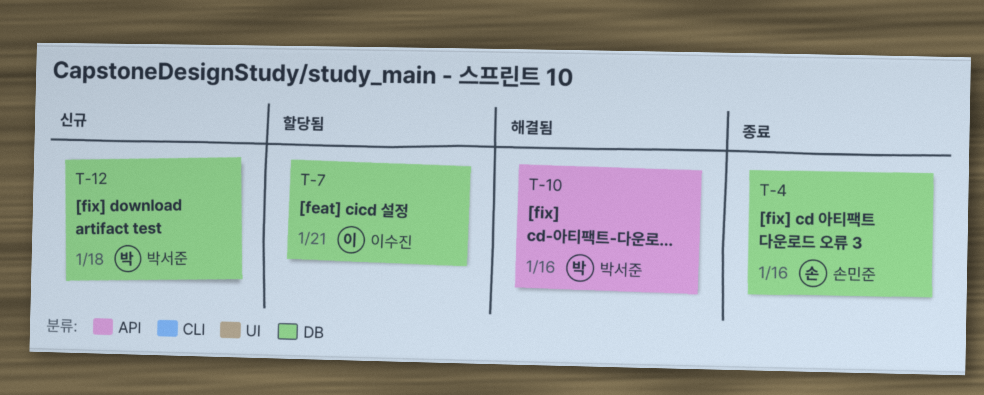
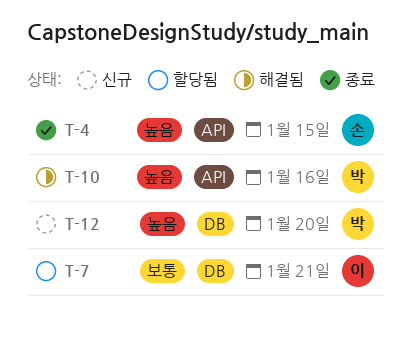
T-4, label: DB -> API
T-4, day: Jan 16 -> Jan 15
T-12, day: Jan 18 -> Jan 20

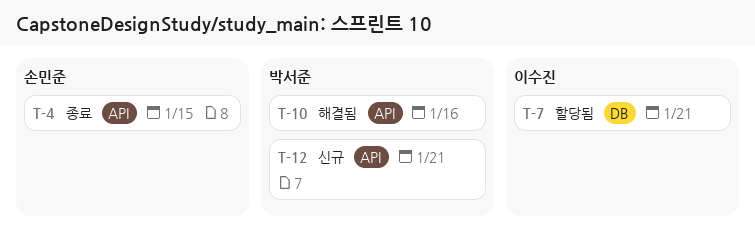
T-12, label: DB -> API
T-12, day: Jan 20 -> Jan 21

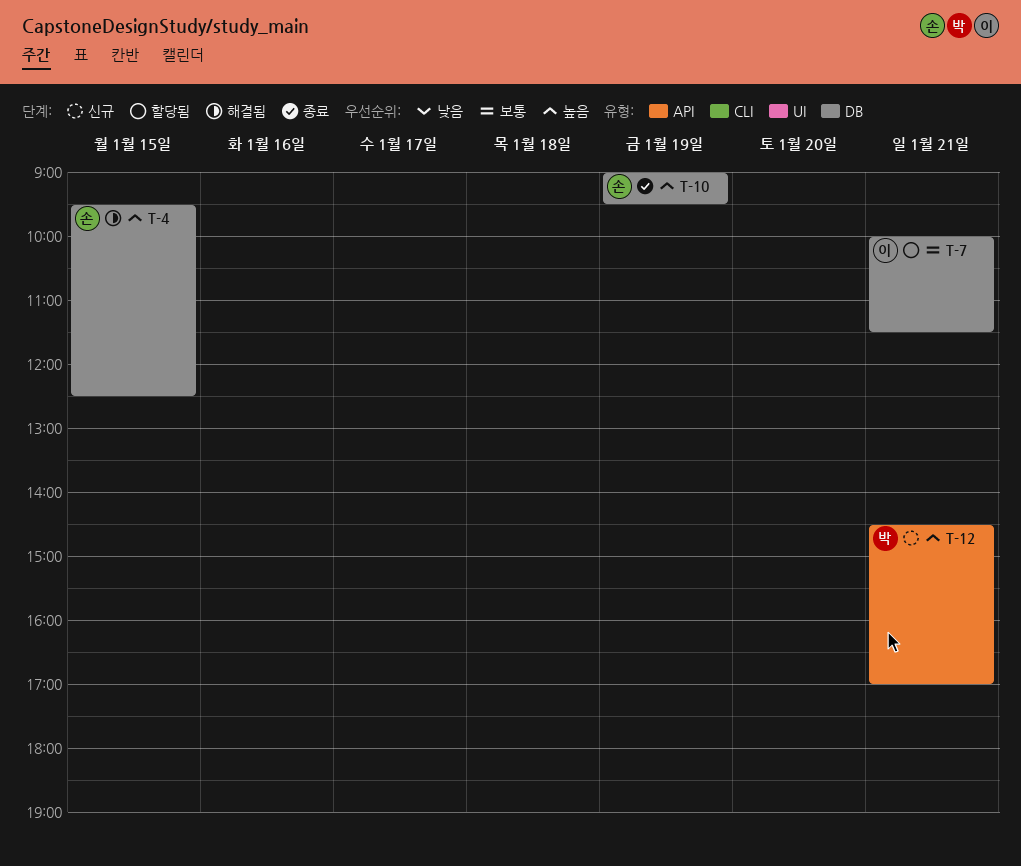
T-4, status: 종료 -> 해결됨
T-4, label: API -> DB
T-10, status: 해결됨 -> 종료
T-10, owner: 박서준 -> 손민준
T-10, label: API -> DB
T-10, day: Jan 16 -> Jan 19

